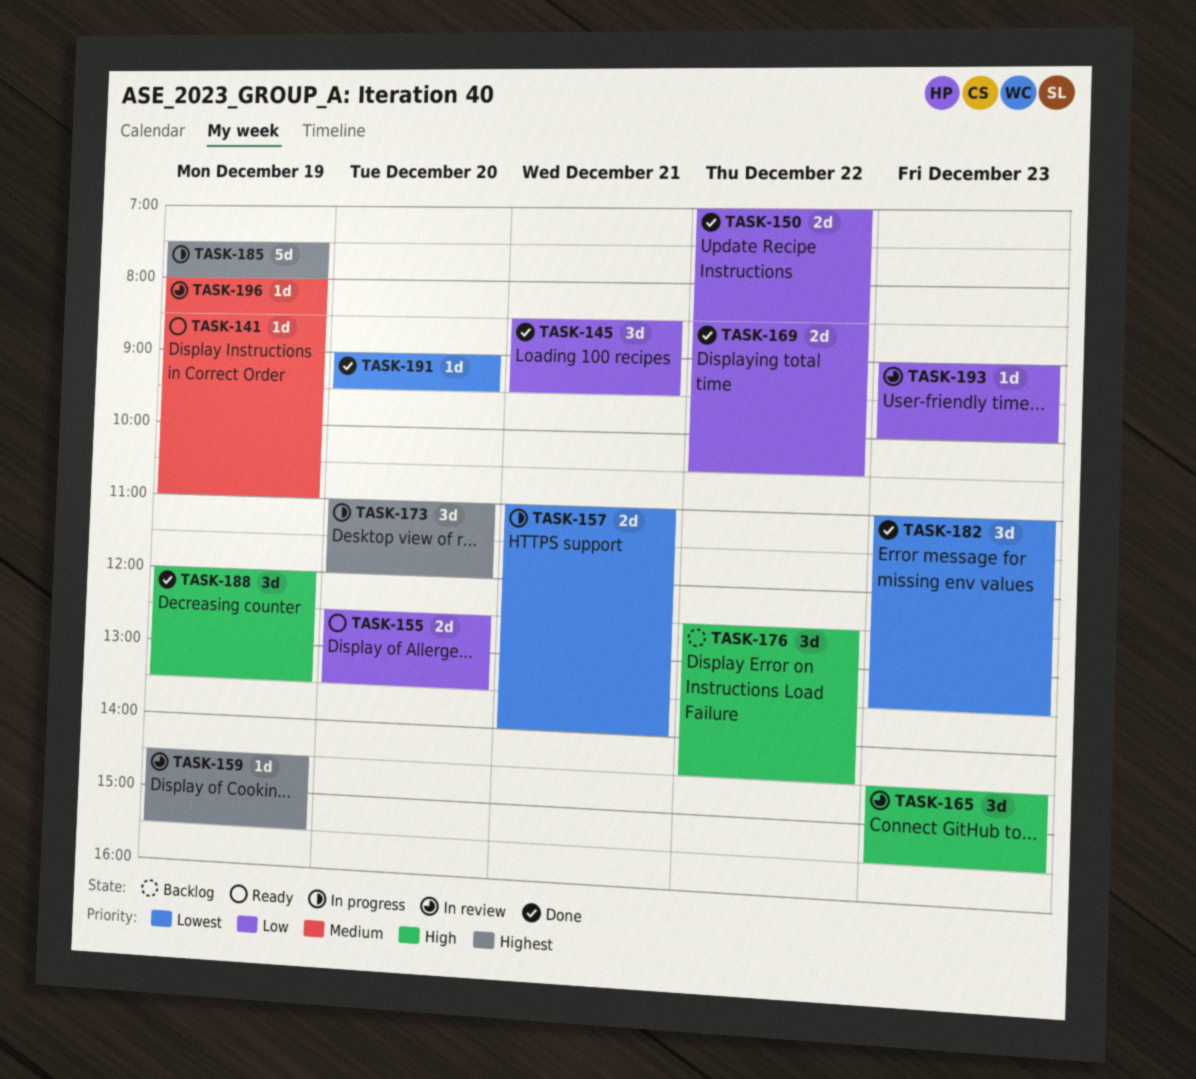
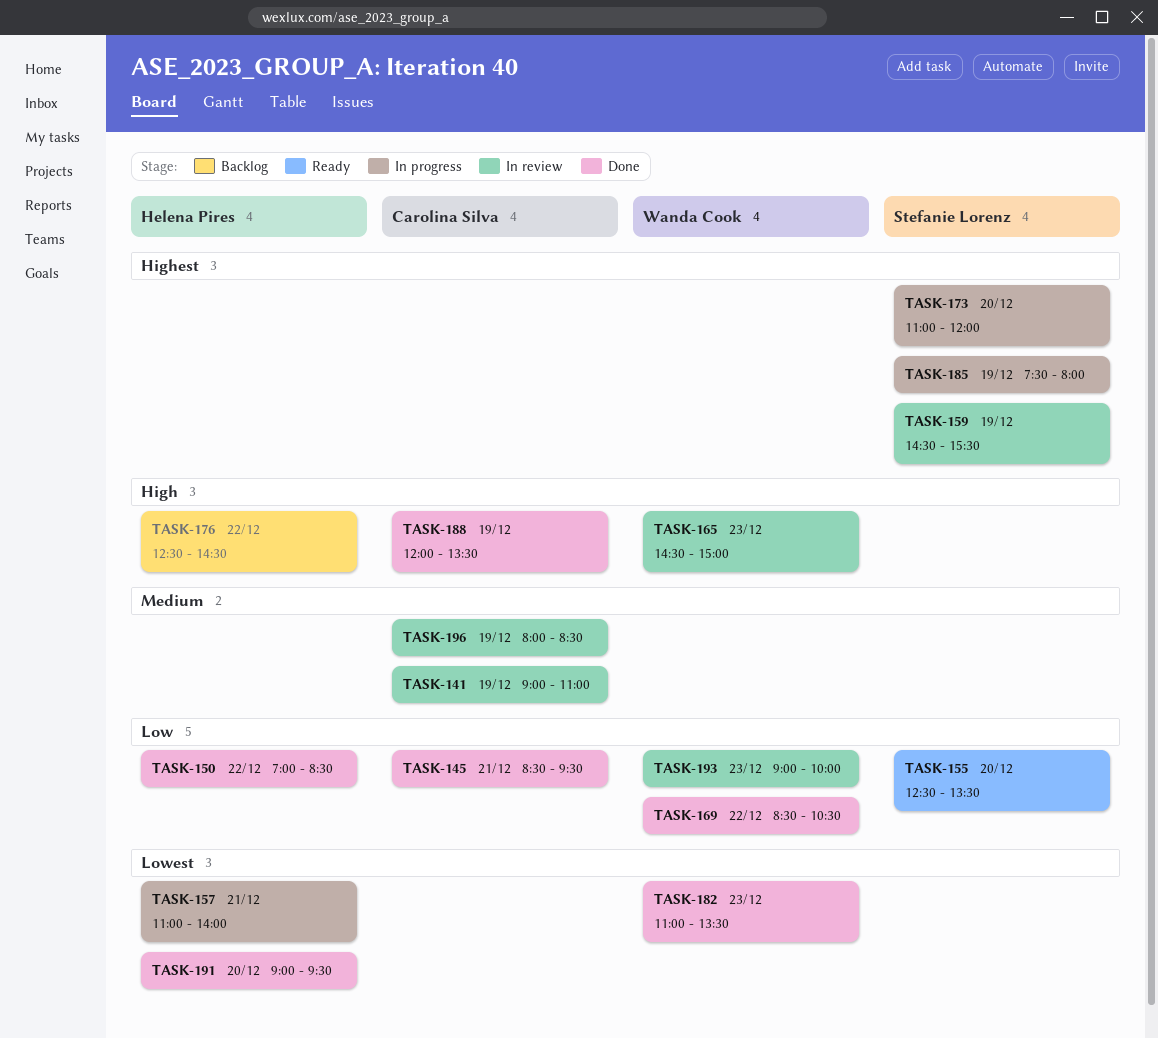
TASK-141, status: Ready -> In review
TASK-141, begins: 08:30 -> 09:00
TASK-165, ends: 15:30 -> 15:00

